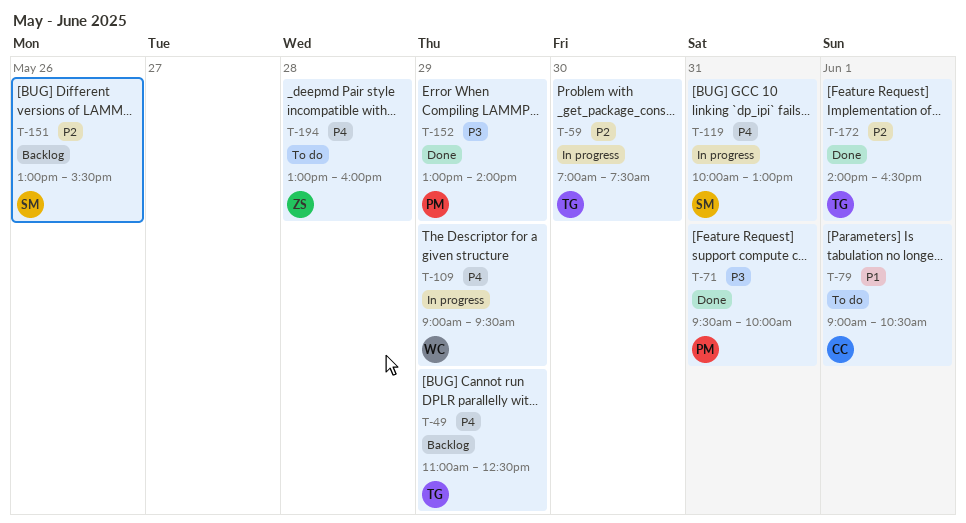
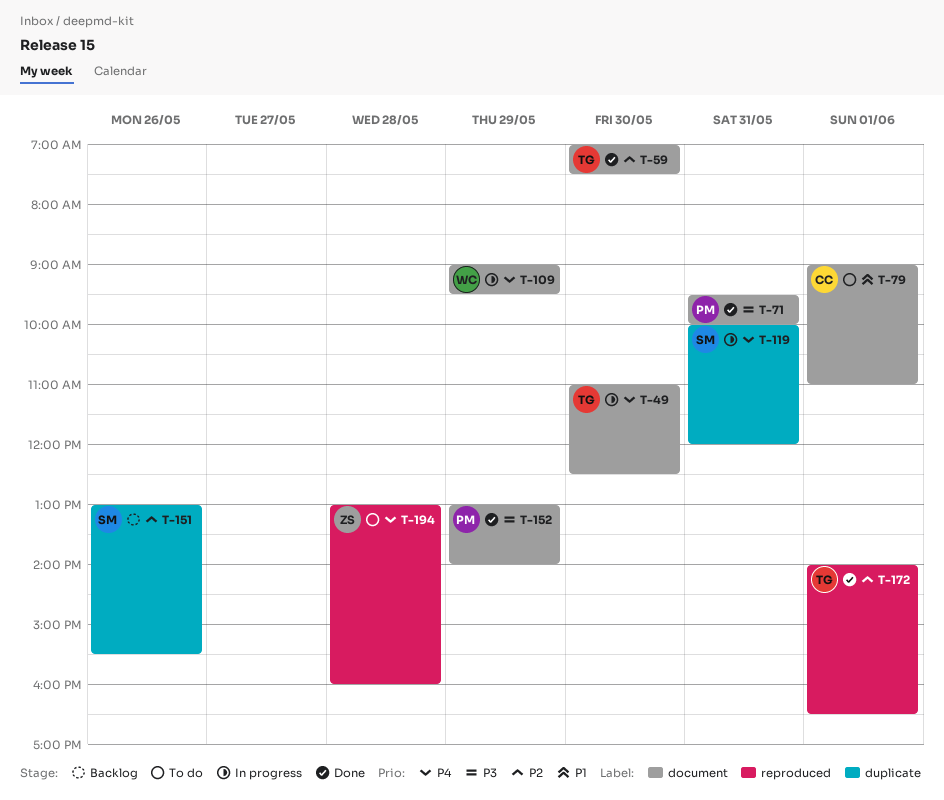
T-49, status: Backlog -> In progress
T-49, day: May 29 -> May 30
T-59, status: In progress -> Done
T-79, ends: 10:30 -> 11:00
T-119, ends: 13:00 -> 12:00

